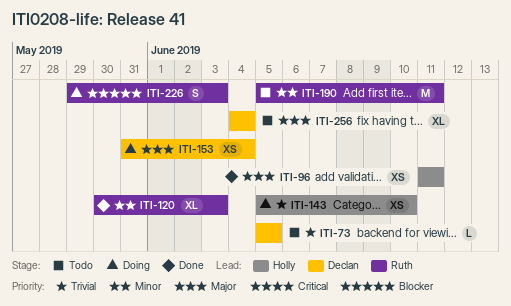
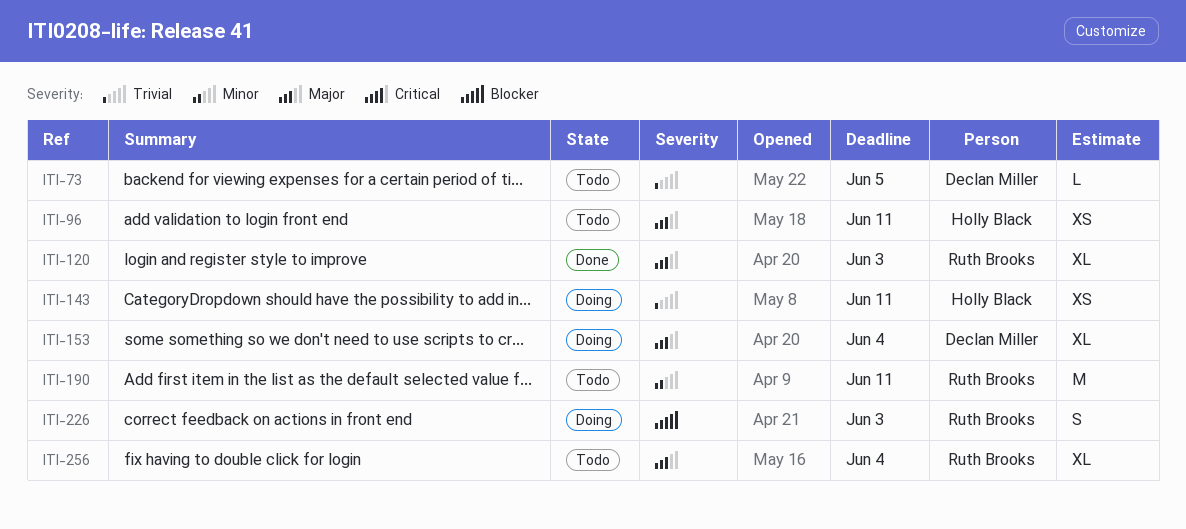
ITI-96, status: Done -> Todo
ITI-120, priority: Minor -> Major
ITI-143, due: Jun 10 -> Jun 11
ITI-153, estimate: XS -> XL
ITI-256, owner: Declan Miller -> Ruth Brooks

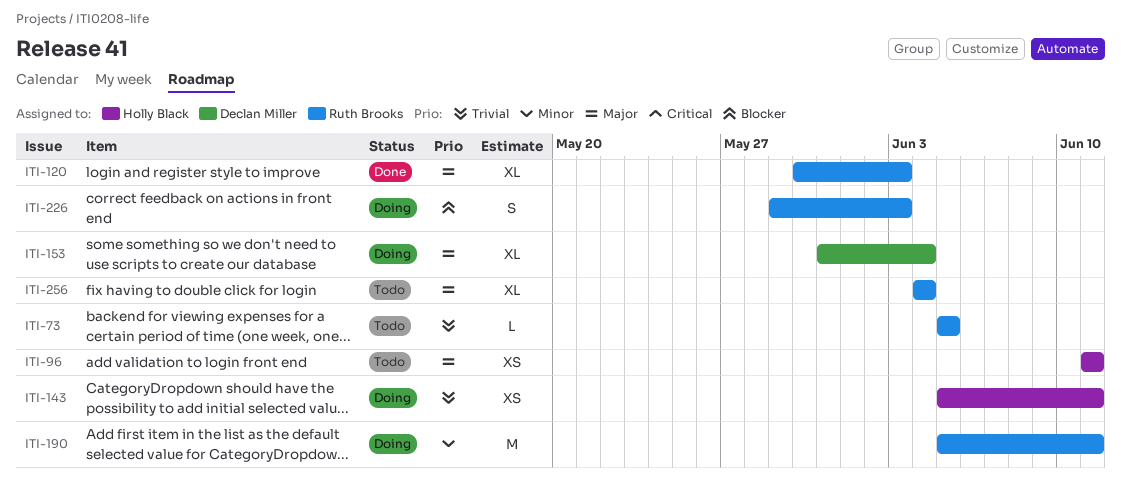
ITI-73, owner: Declan Miller -> Ruth Brooks
ITI-190, status: Todo -> Doing

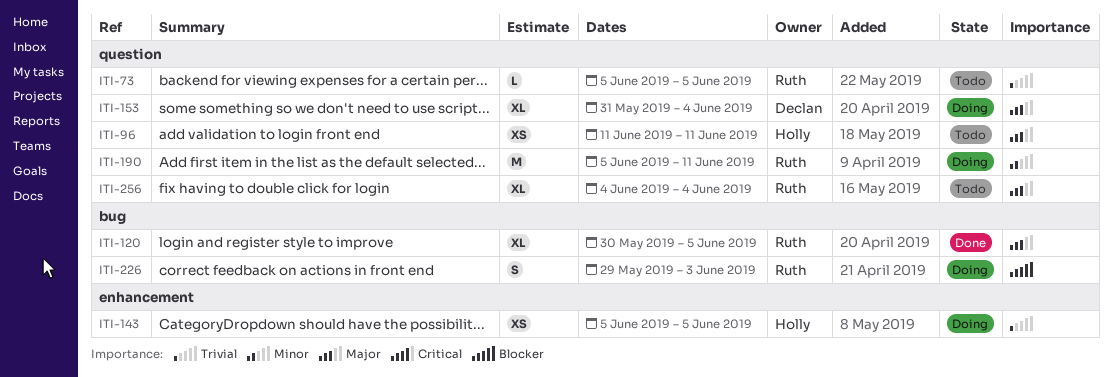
ITI-120, due: Jun 3 -> Jun 5
ITI-143, due: Jun 11 -> Jun 5

